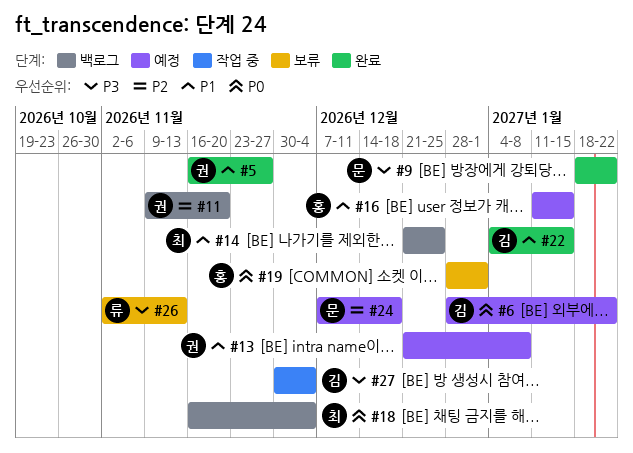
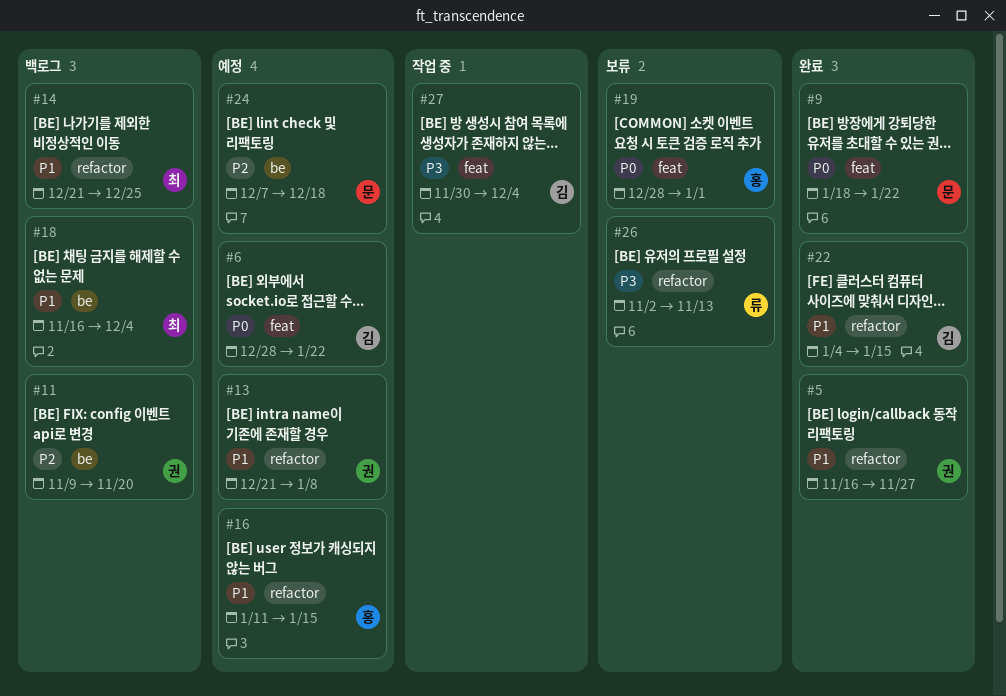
#9, priority: P3 -> P0
#18, priority: P0 -> P1

